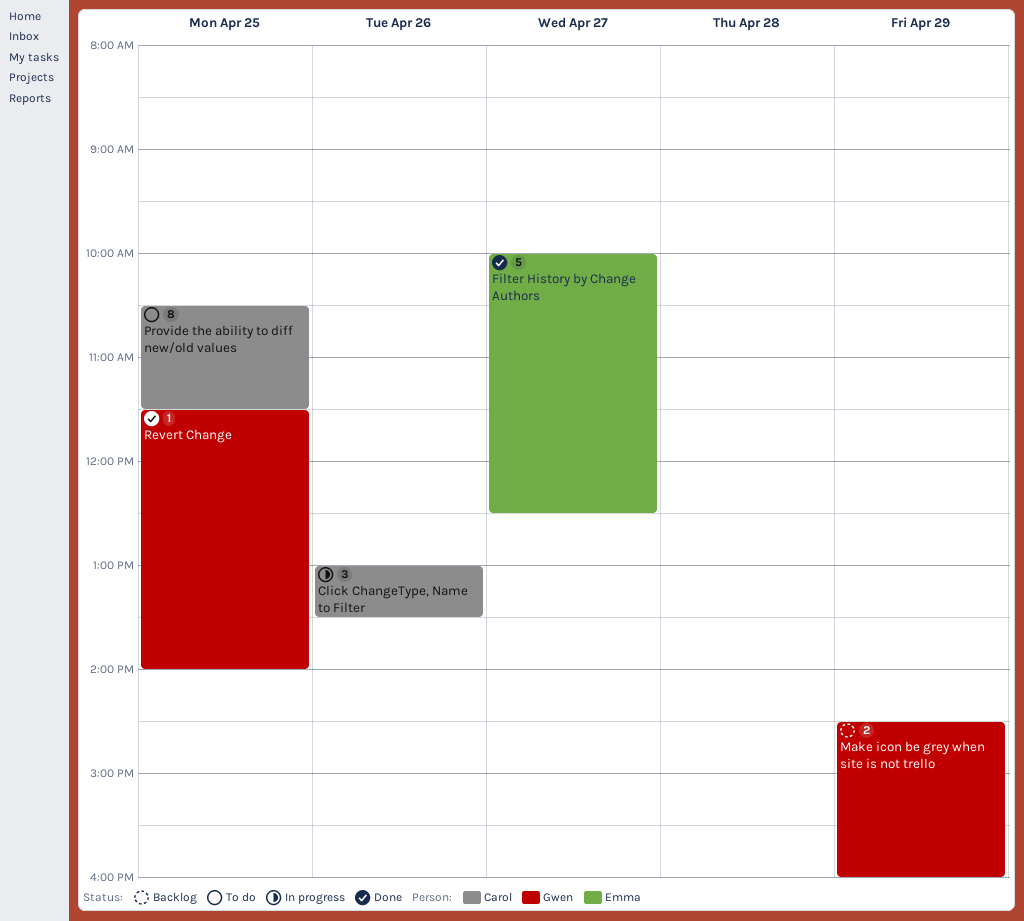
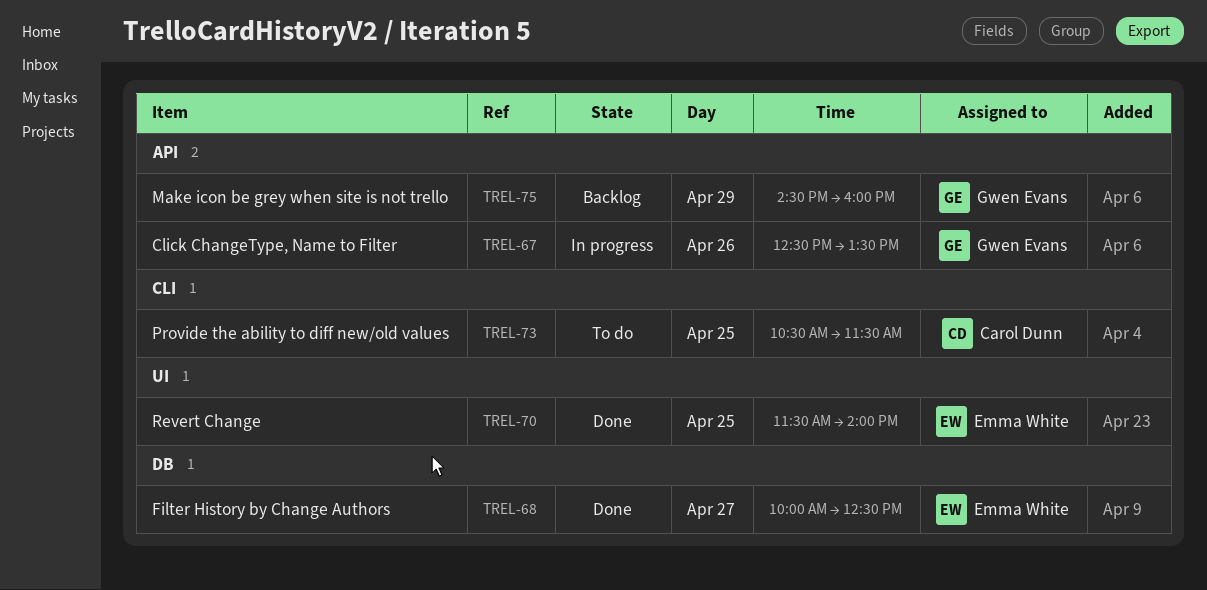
Click ChangeType, Name to Filter, owner: Carol Dunn -> Gwen Evans
Click ChangeType, Name to Filter, begins: 13:00 -> 12:30
Revert Change, owner: Gwen Evans -> Emma White

